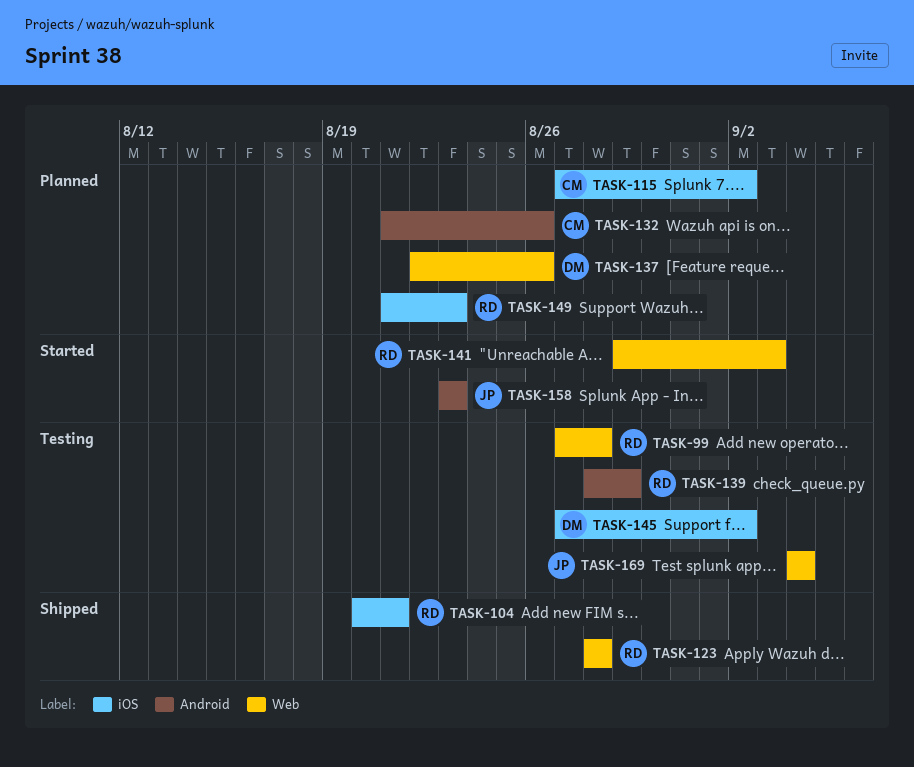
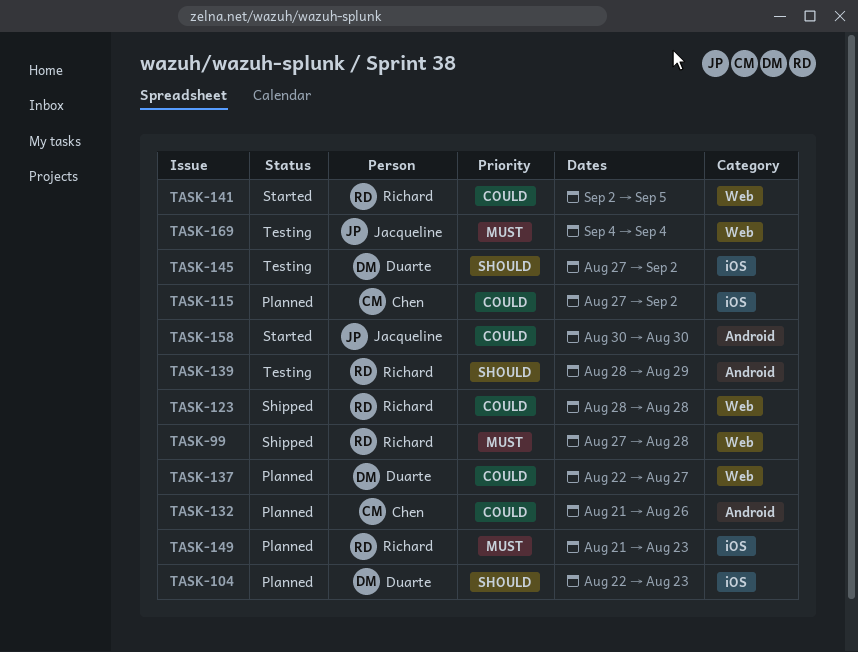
TASK-99, status: Testing -> Shipped
TASK-104, status: Shipped -> Planned
TASK-104, owner: Richard -> Duarte
TASK-104, start: Aug 20 -> Aug 22
TASK-104, due: Aug 21 -> Aug 23
TASK-137, due: Aug 26 -> Aug 27
TASK-141, start: Aug 29 -> Sep 2
TASK-141, due: Sep 3 -> Sep 5
TASK-158, start: Aug 23 -> Aug 30
TASK-158, due: Aug 23 -> Aug 30

